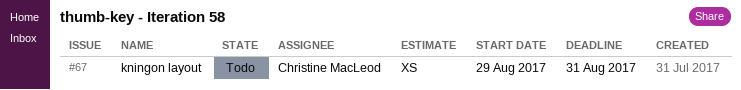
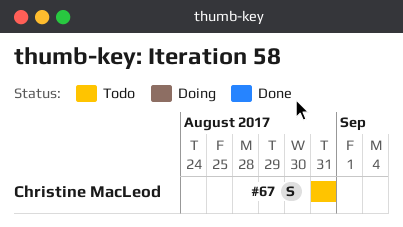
#67, estimate: XS -> S
#67, start: Aug 29 -> Aug 31

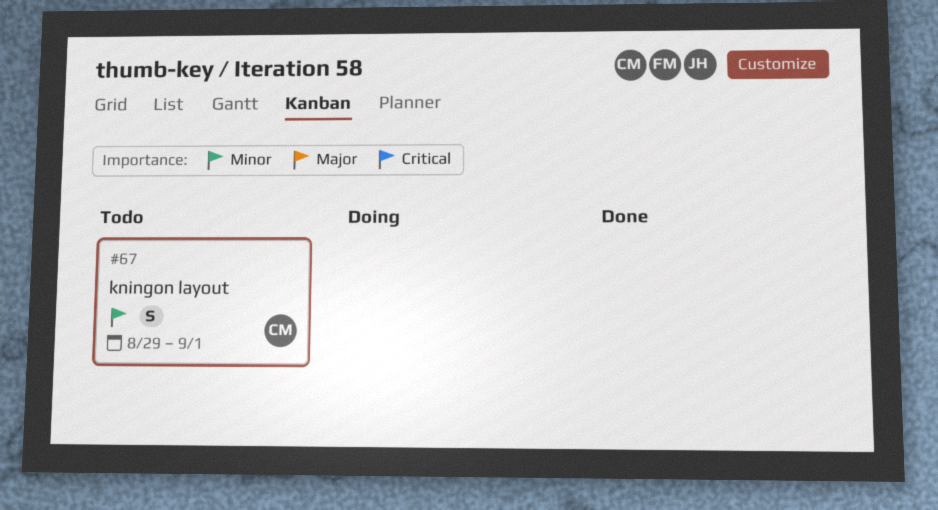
#67, start: Aug 31 -> Aug 29
#67, due: Aug 31 -> Sep 1

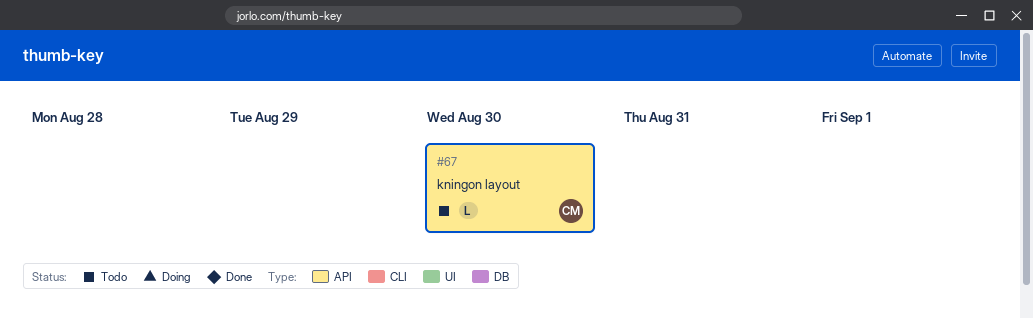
#67, estimate: S -> L
#67, due: Sep 1 -> Aug 30

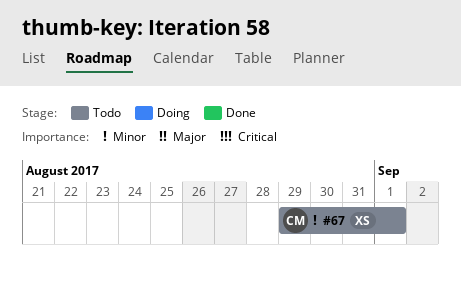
#67, estimate: L -> XS
#67, due: Aug 30 -> Sep 1

